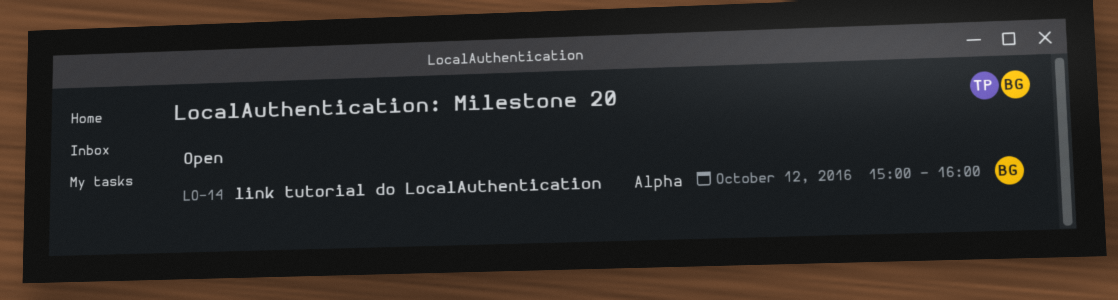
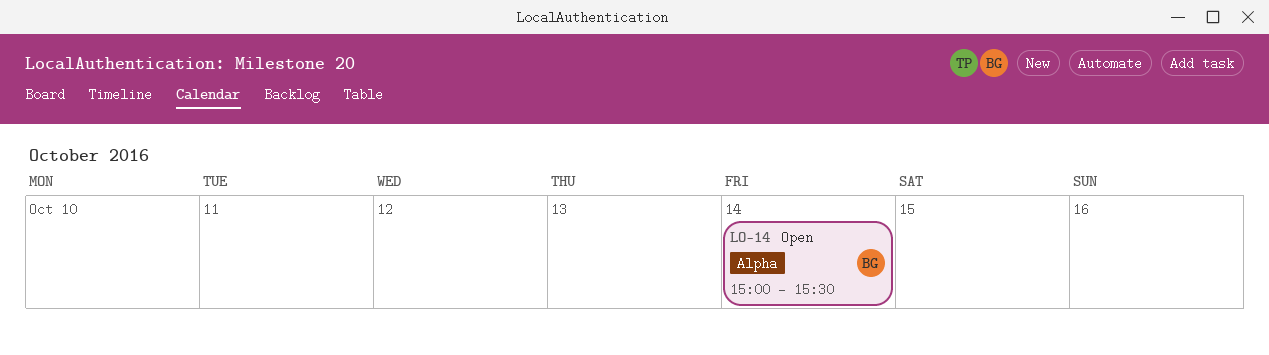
LO-14, day: Oct 12 -> Oct 14
LO-14, ends: 16:00 -> 15:30

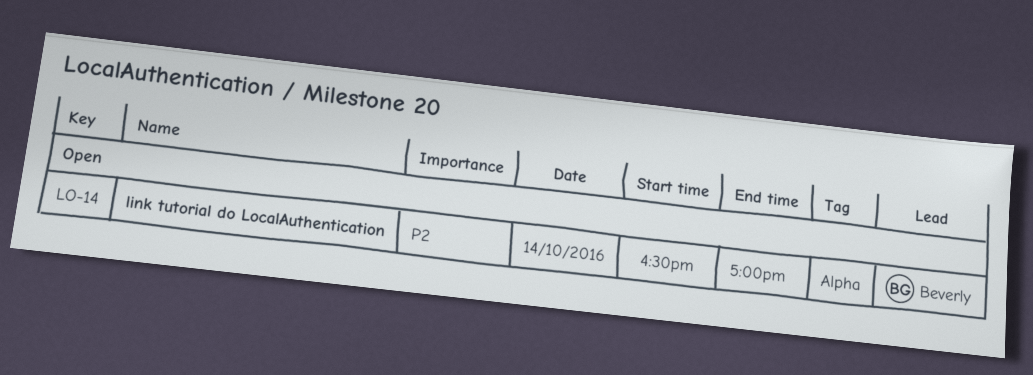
LO-14, begins: 15:00 -> 16:30
LO-14, ends: 15:30 -> 17:00

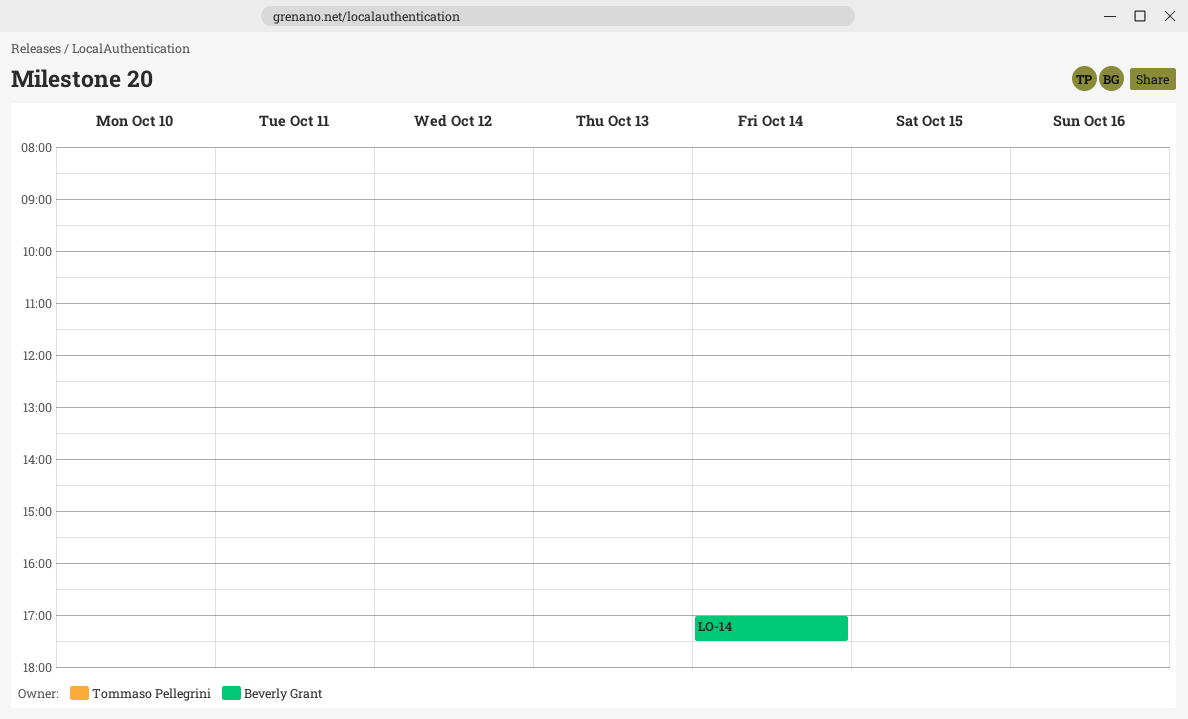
LO-14, begins: 16:30 -> 17:00
LO-14, ends: 17:00 -> 17:30

